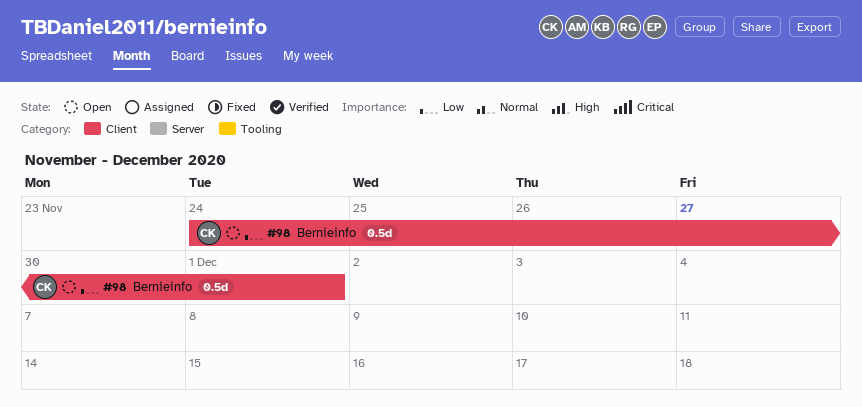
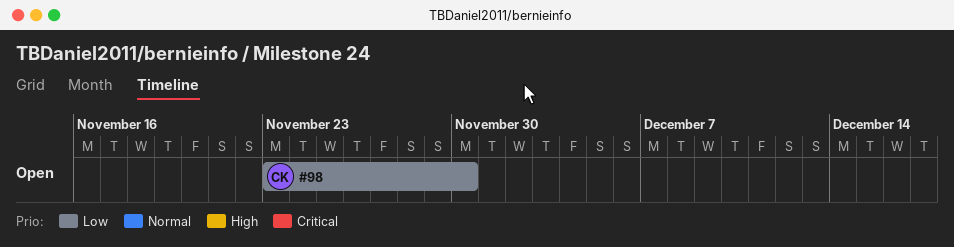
#98, start: Nov 24 -> Nov 23
#98, due: Dec 1 -> Nov 30

